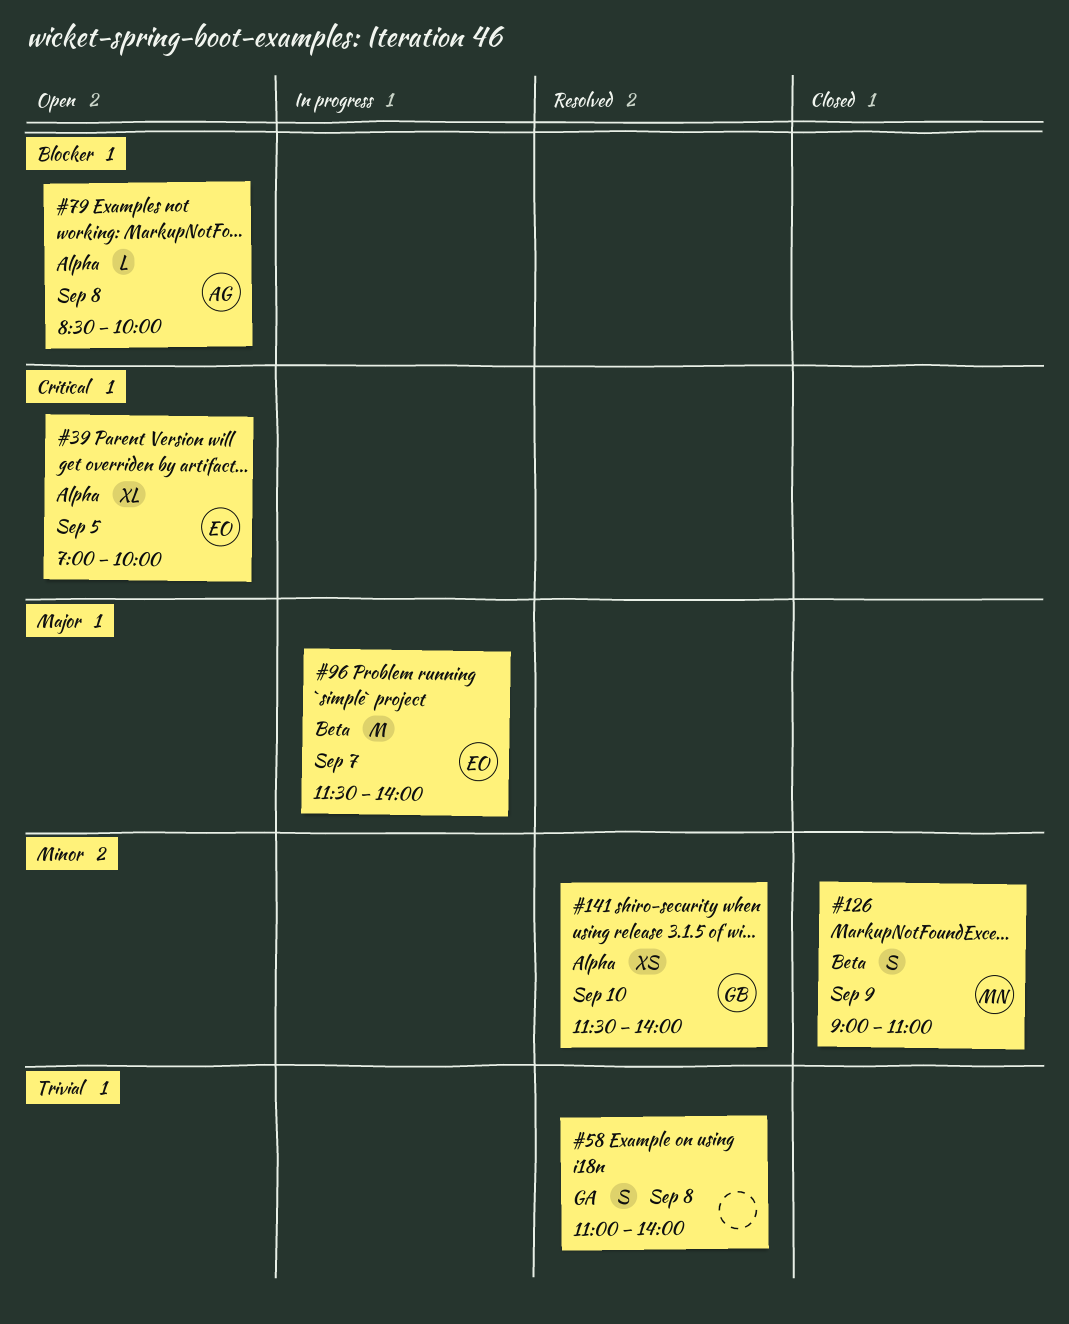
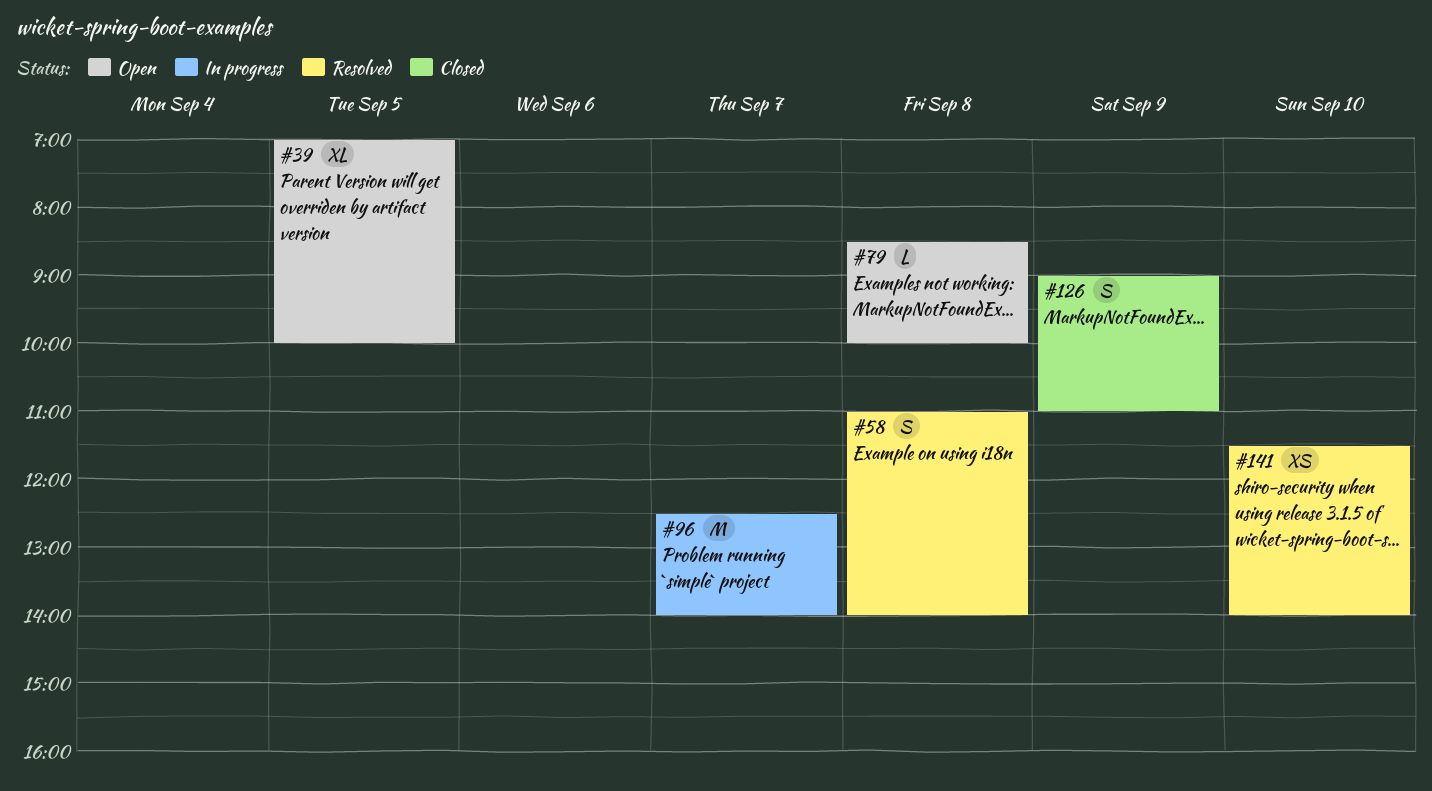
#96, begins: 11:30 -> 12:30

